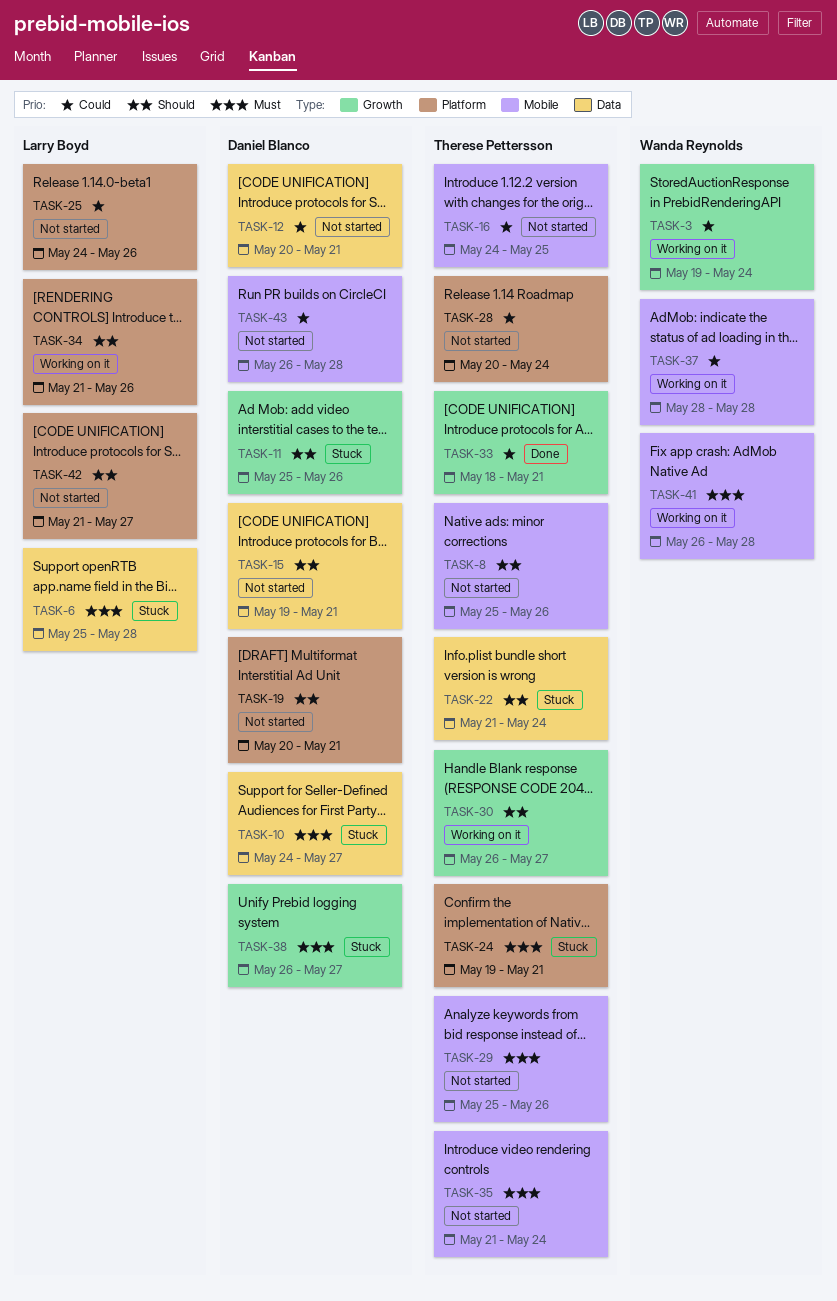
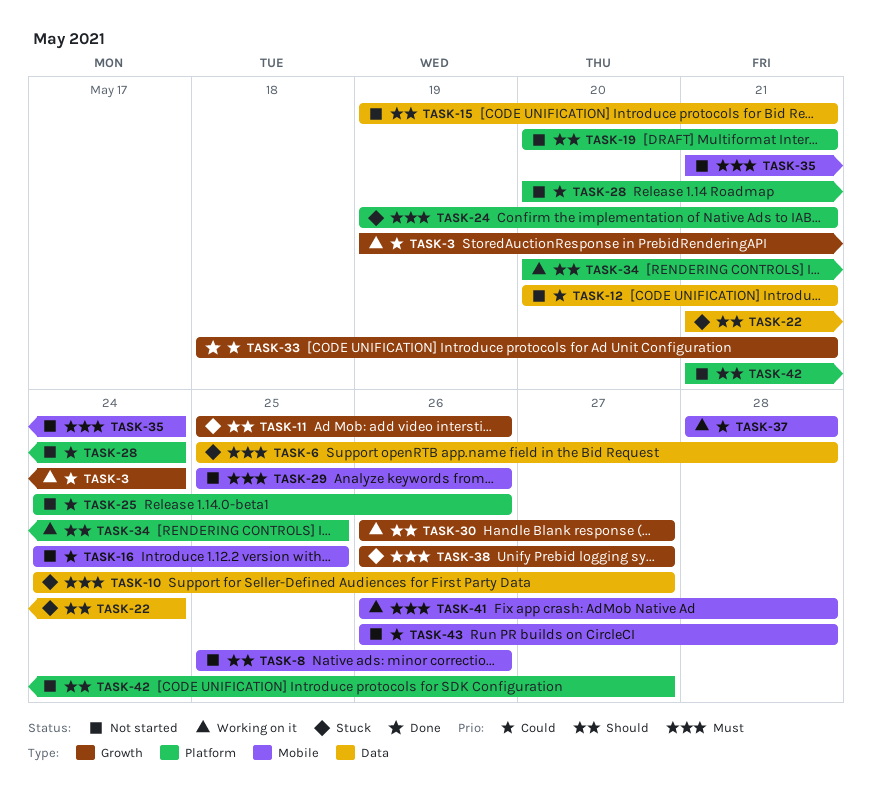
TASK-34, start: May 21 -> May 20
TASK-34, due: May 26 -> May 25

